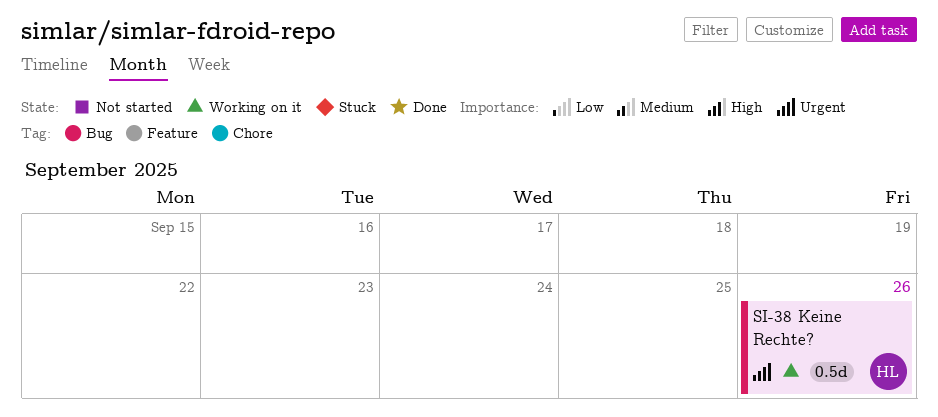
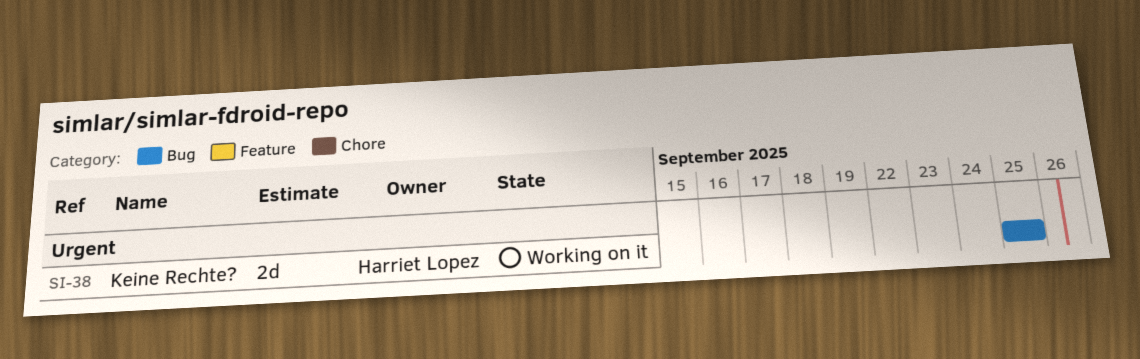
SI-38, estimate: 0.5d -> 2d
SI-38, due: Sep 26 -> Sep 25

